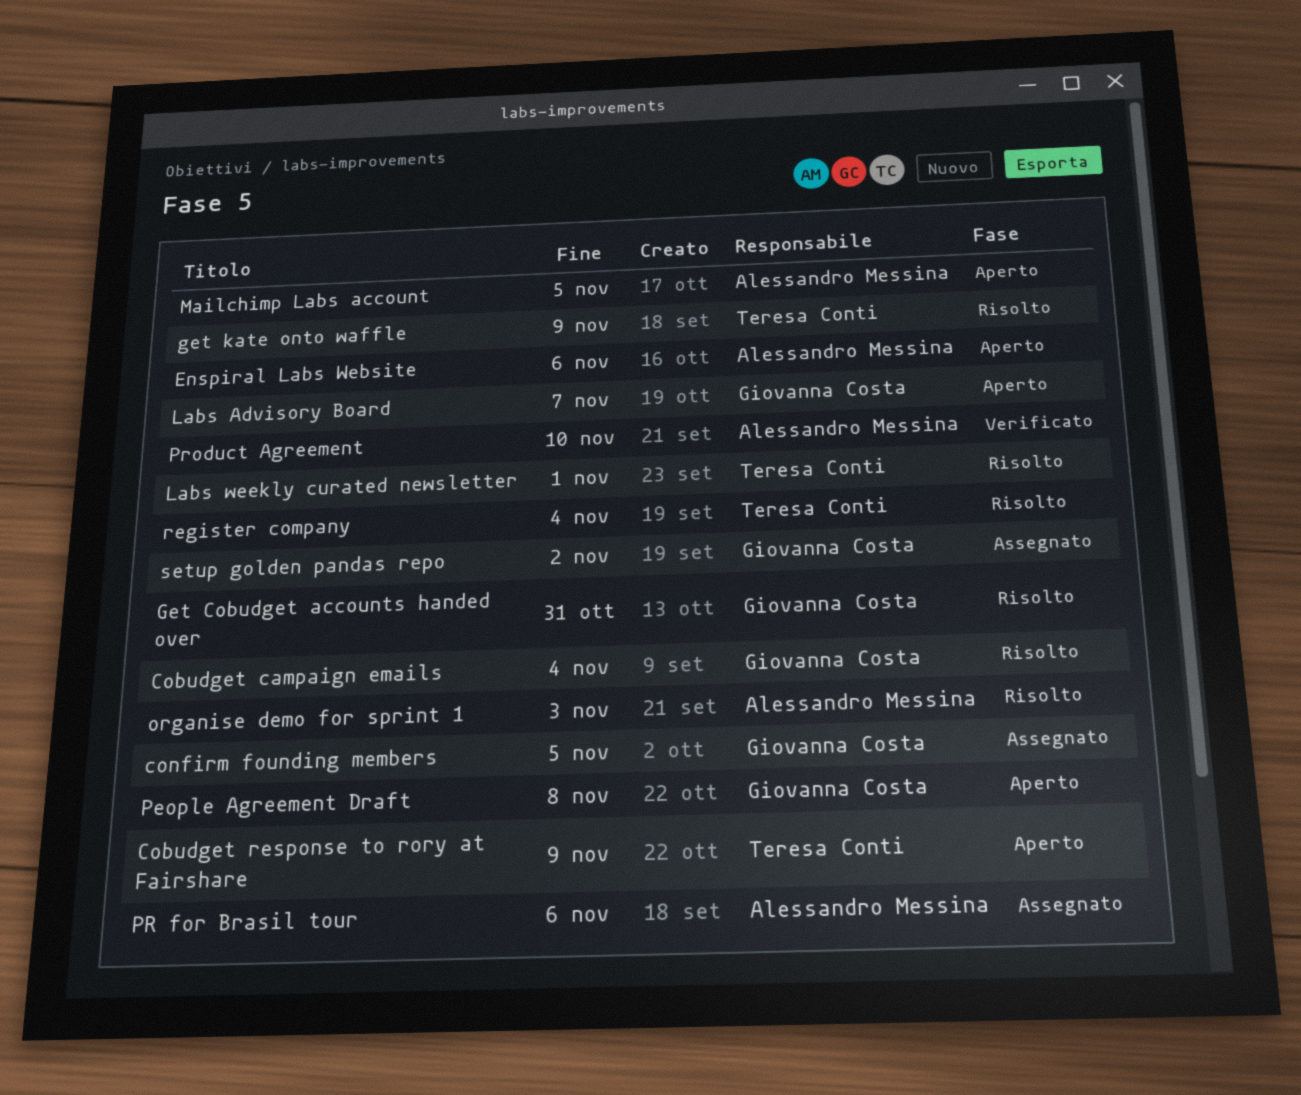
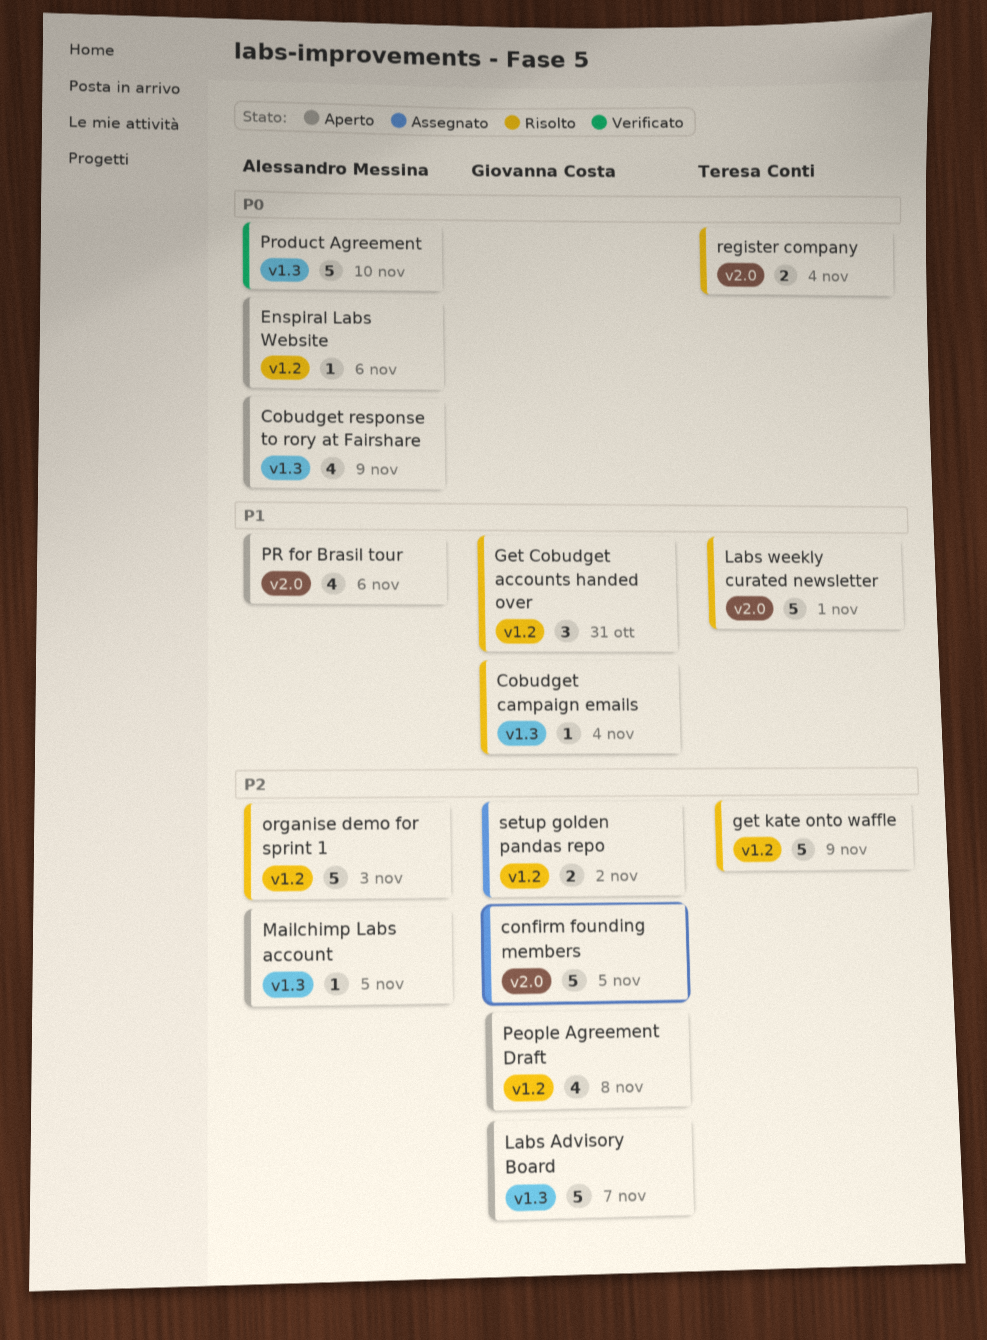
Cobudget response to rory at Fairshare, owner: Teresa Conti -> Alessandro Messina
PR for Brasil tour, status: Assegnato -> Aperto

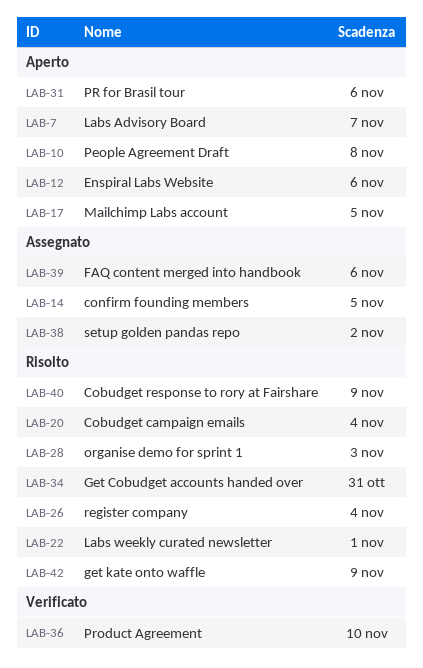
Cobudget response to rory at Fairshare, status: Aperto -> Risolto
FAQ content merged into handbook: none -> present

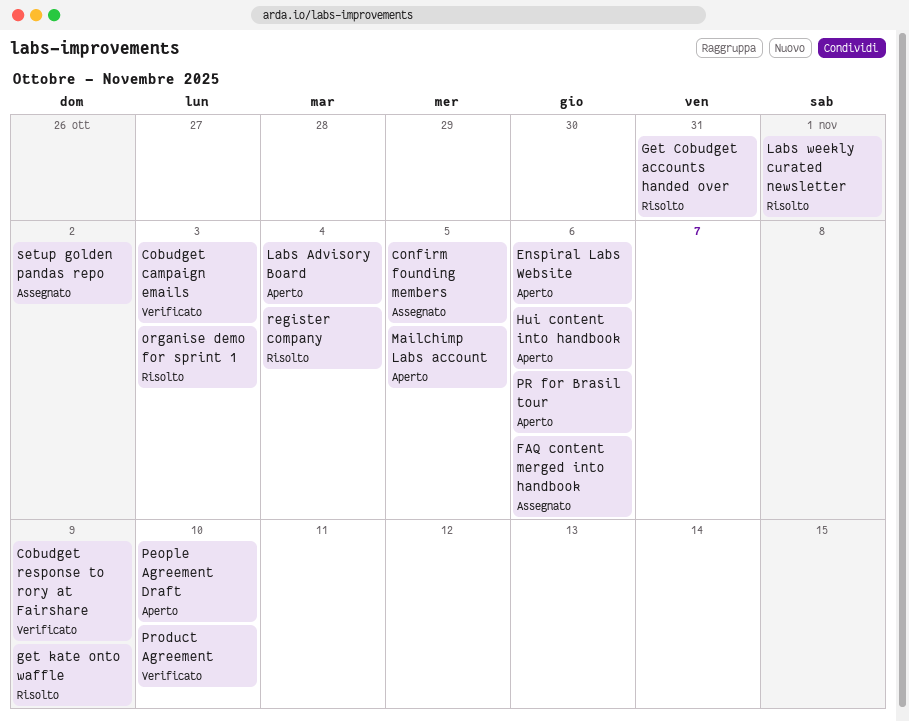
Cobudget campaign emails, status: Risolto -> Verificato
Cobudget campaign emails, due: Nov 4 -> Nov 3
Cobudget response to rory at Fairshare, status: Risolto -> Verificato
Hui content into handbook: none -> present
Labs Advisory Board, due: Nov 7 -> Nov 4
People Agreement Draft, due: Nov 8 -> Nov 10

